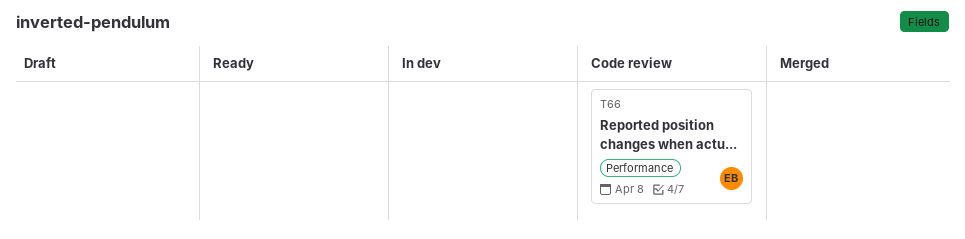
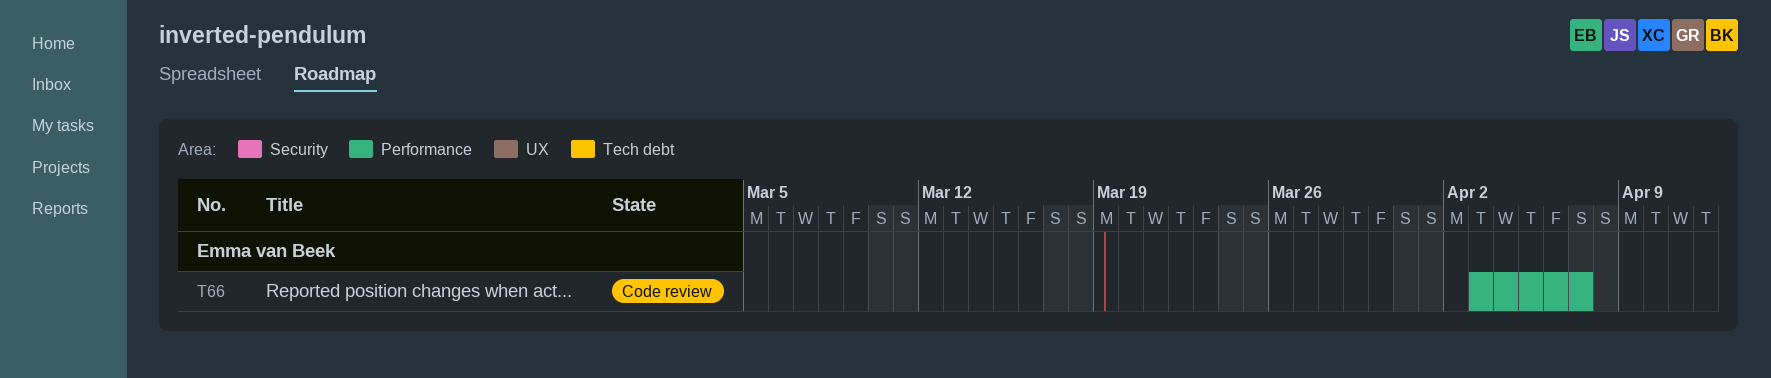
T66, due: Apr 8 -> Apr 7

